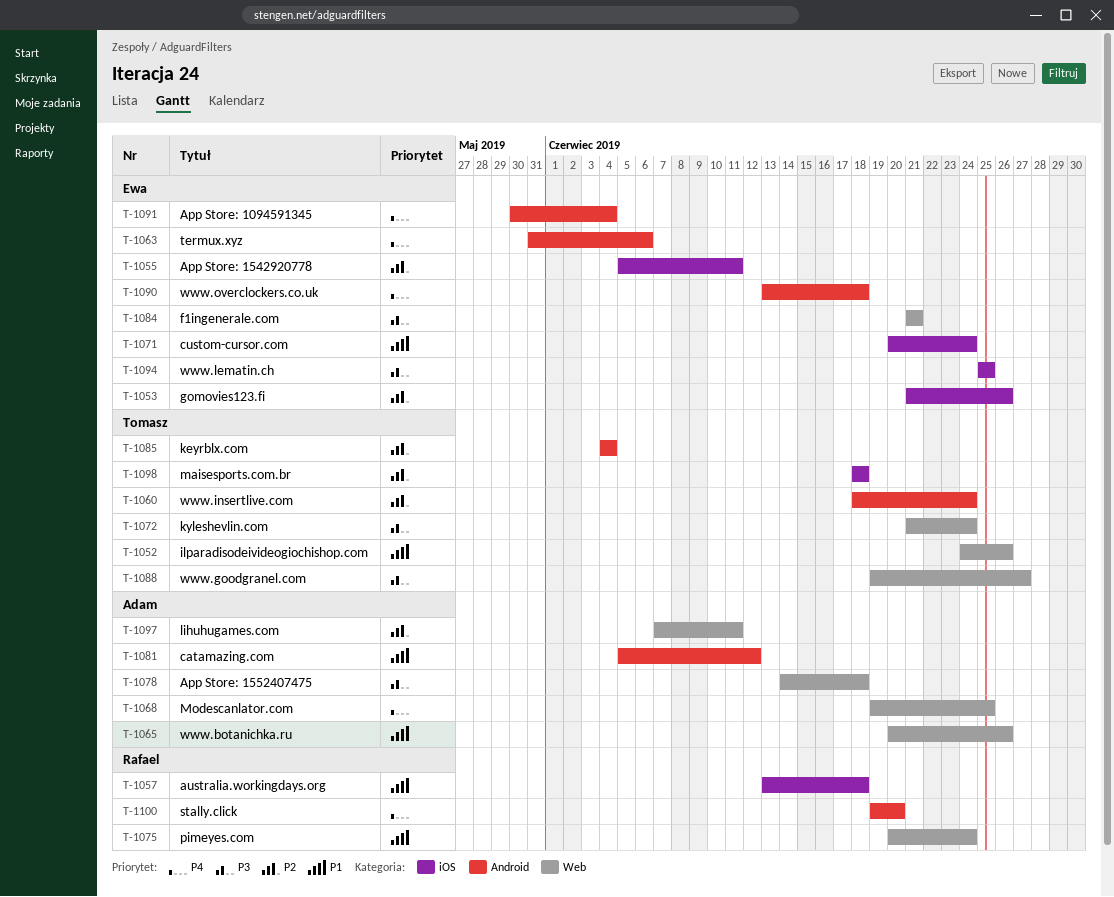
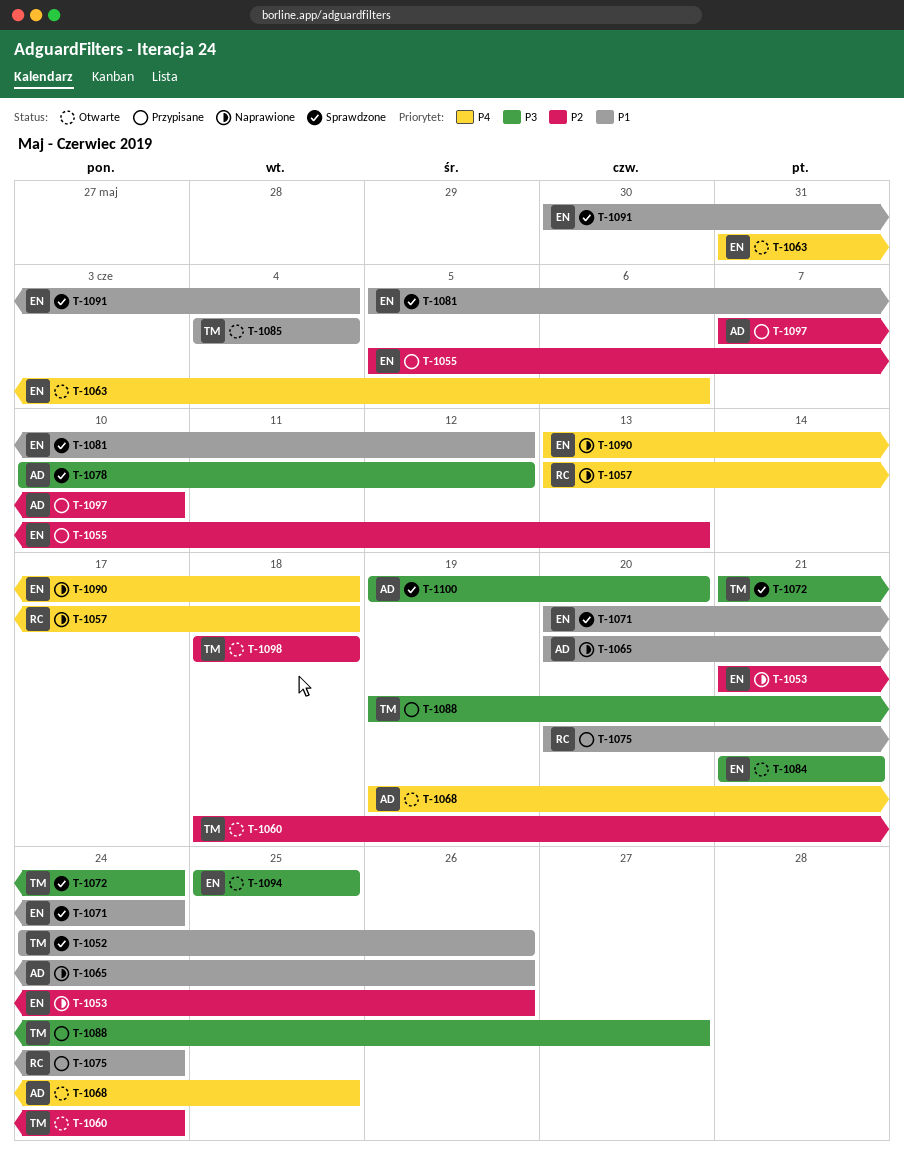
T-1055, due: Jun 11 -> Jun 13
T-1057, priority: P1 -> P4
T-1078, start: Jun 14 -> Jun 10
T-1078, due: Jun 18 -> Jun 12
T-1081, owner: Adam -> Ewa
T-1085, priority: P2 -> P1
T-1091, priority: P4 -> P1
T-1097, due: Jun 11 -> Jun 10
T-1100, owner: Rafael -> Adam
T-1100, priority: P4 -> P3

